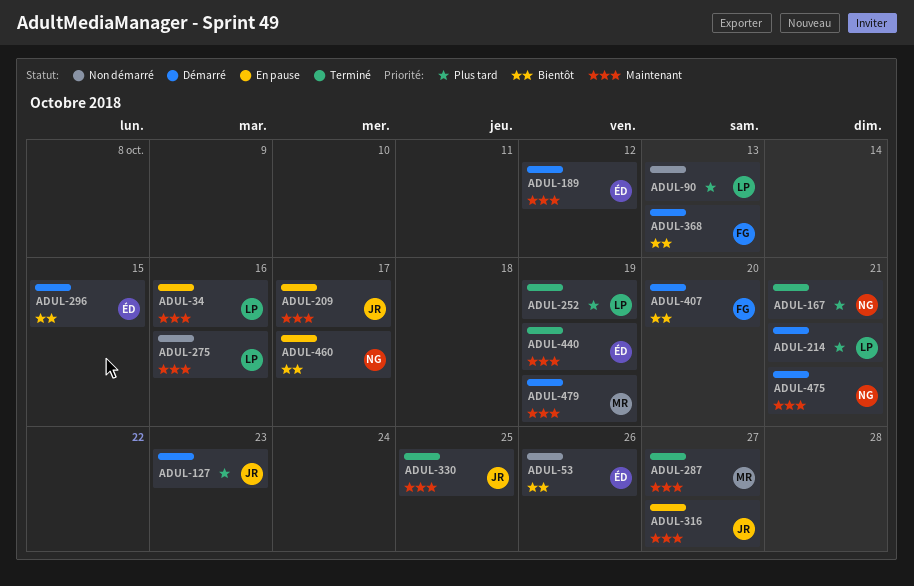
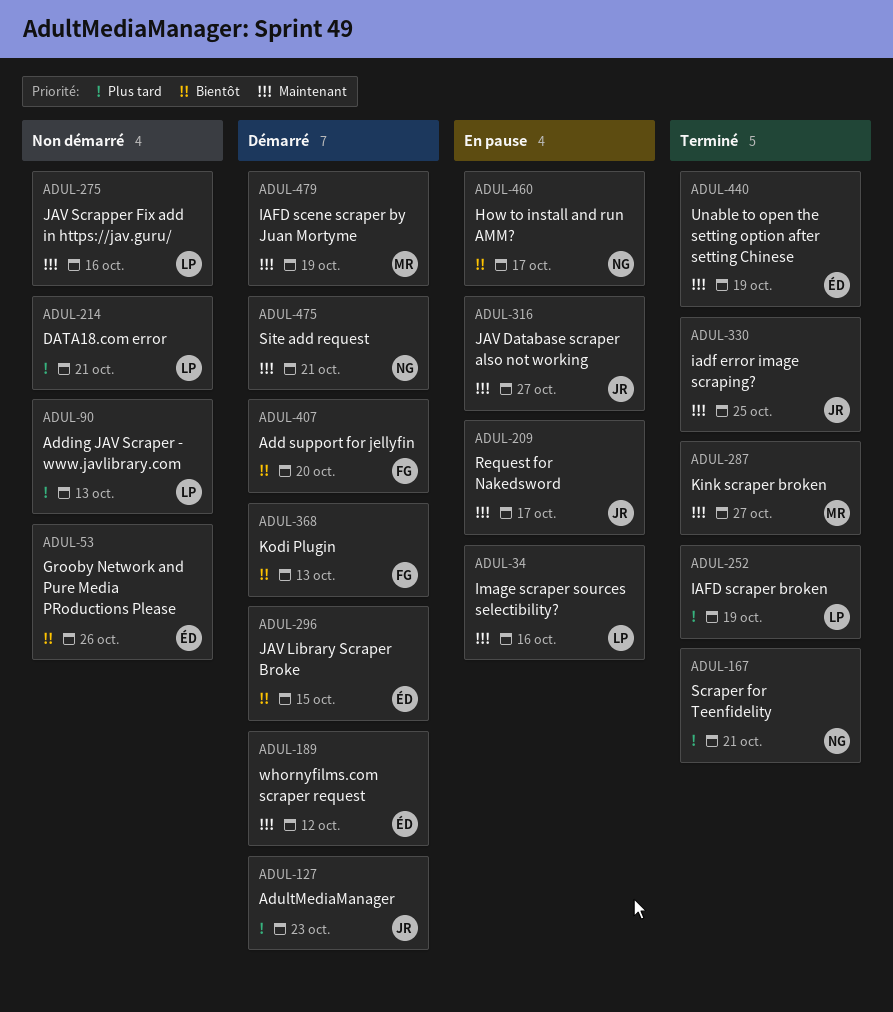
ADUL-214, status: Démarré -> Non démarré

